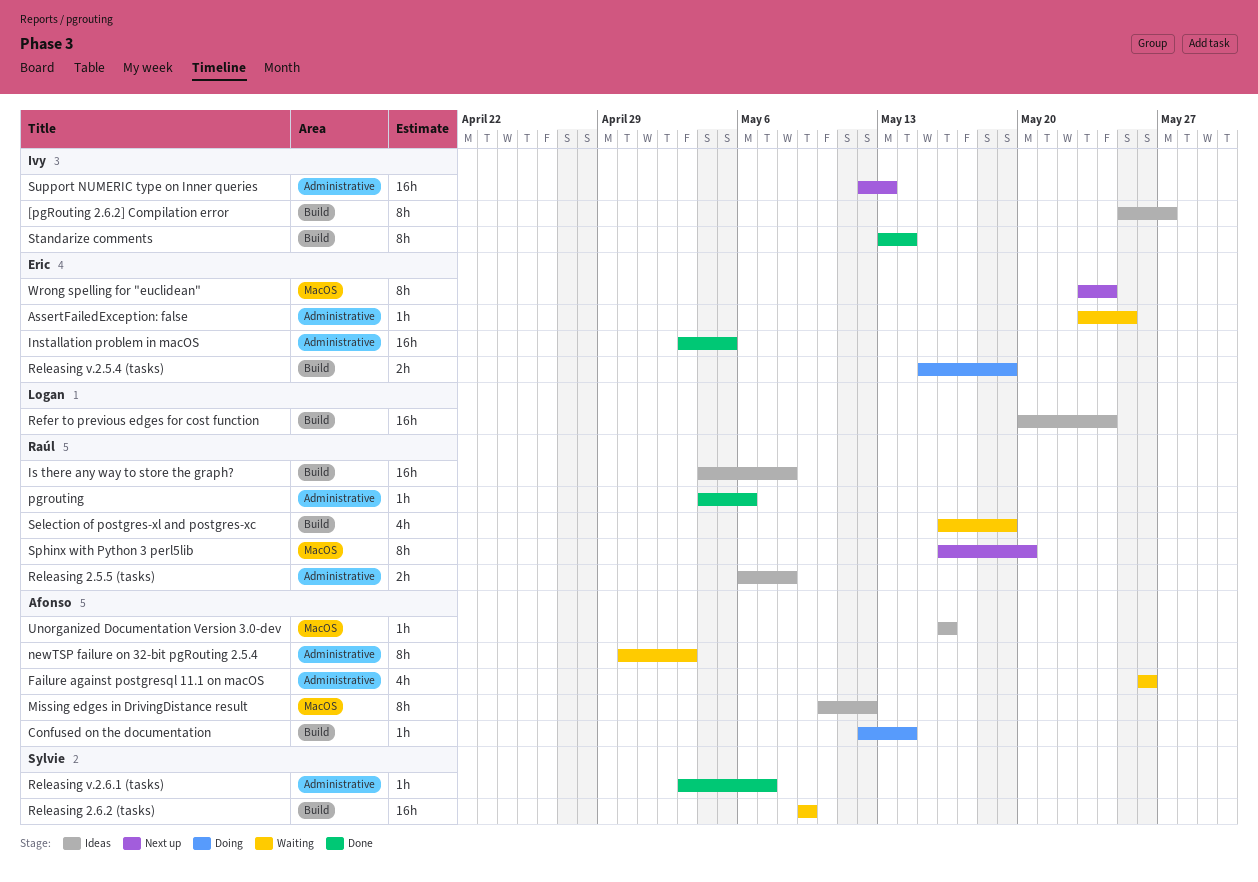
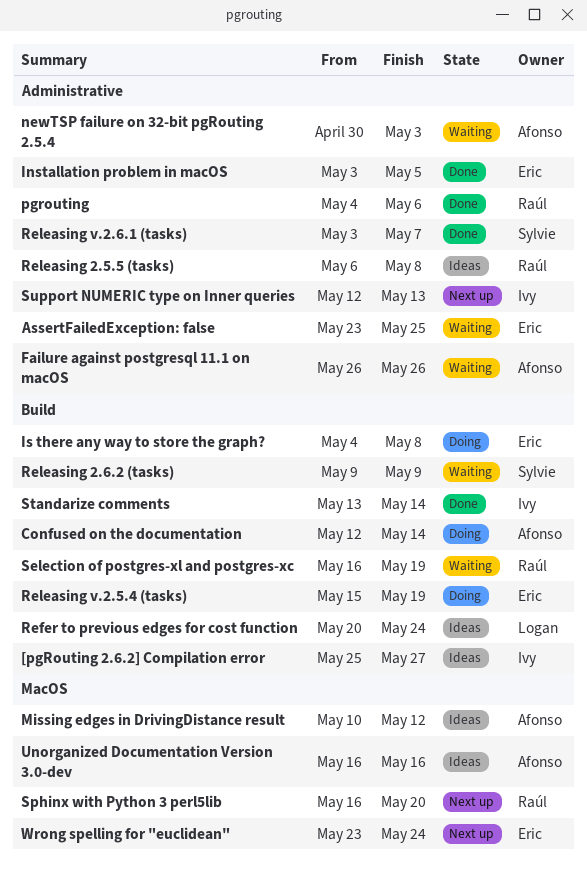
Is there any way to store the graph?, status: Ideas -> Doing
Is there any way to store the graph?, owner: Raúl -> Eric

